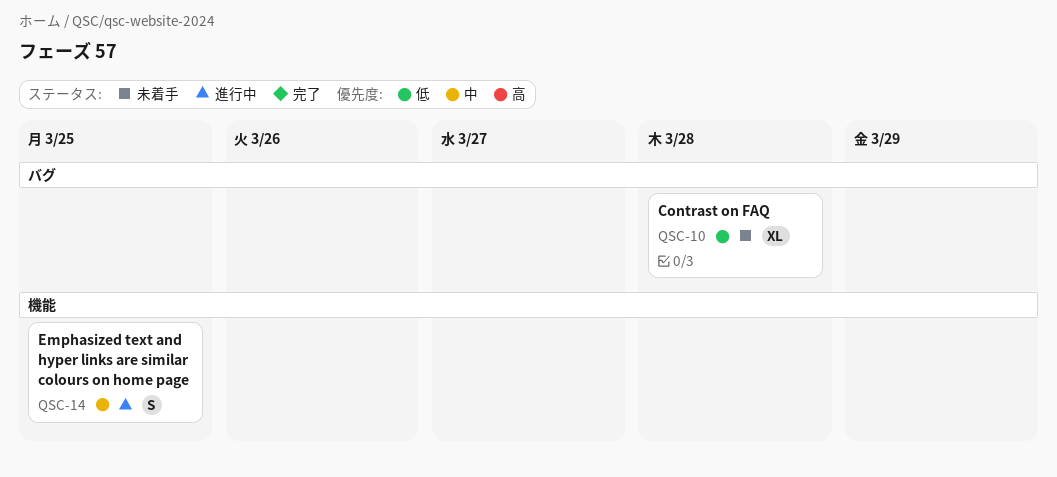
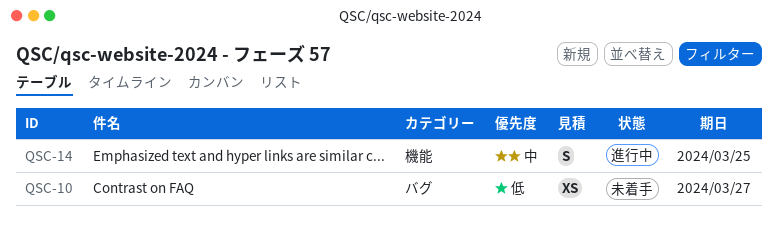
QSC-10, estimate: XL -> XS
QSC-10, due: Mar 28 -> Mar 27

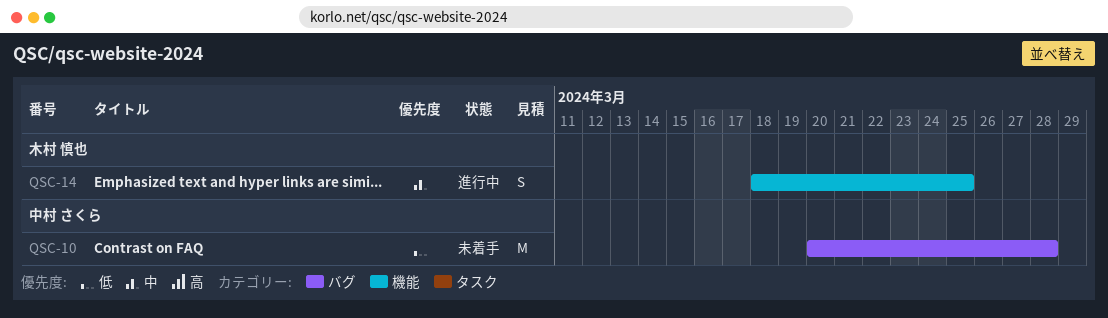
QSC-10, estimate: XS -> M
QSC-10, due: Mar 27 -> Mar 28

